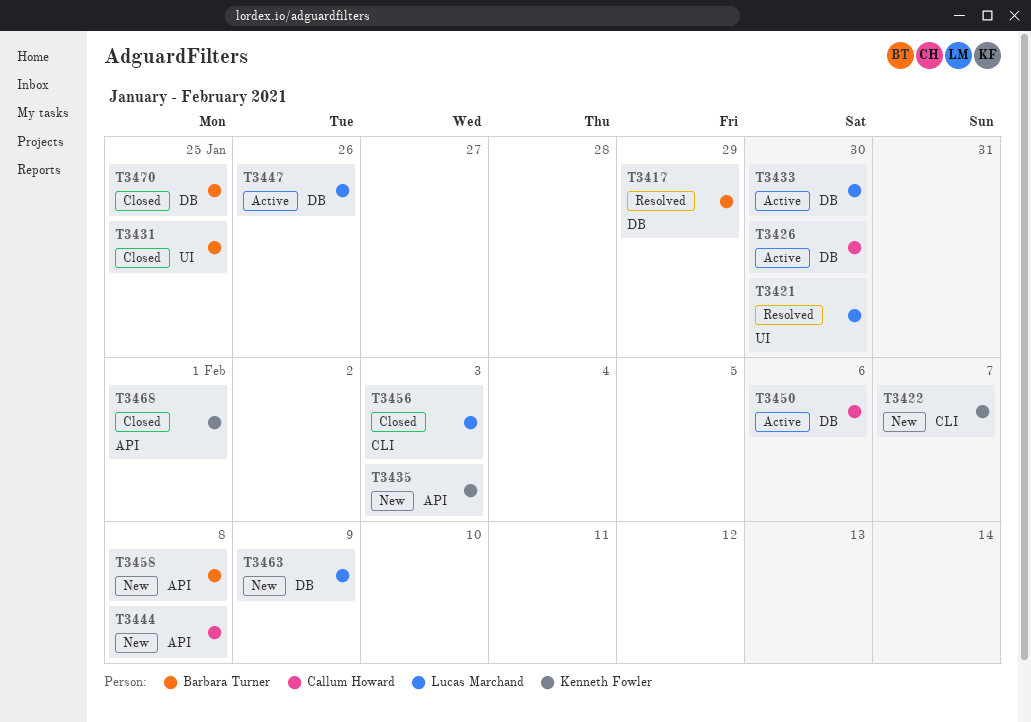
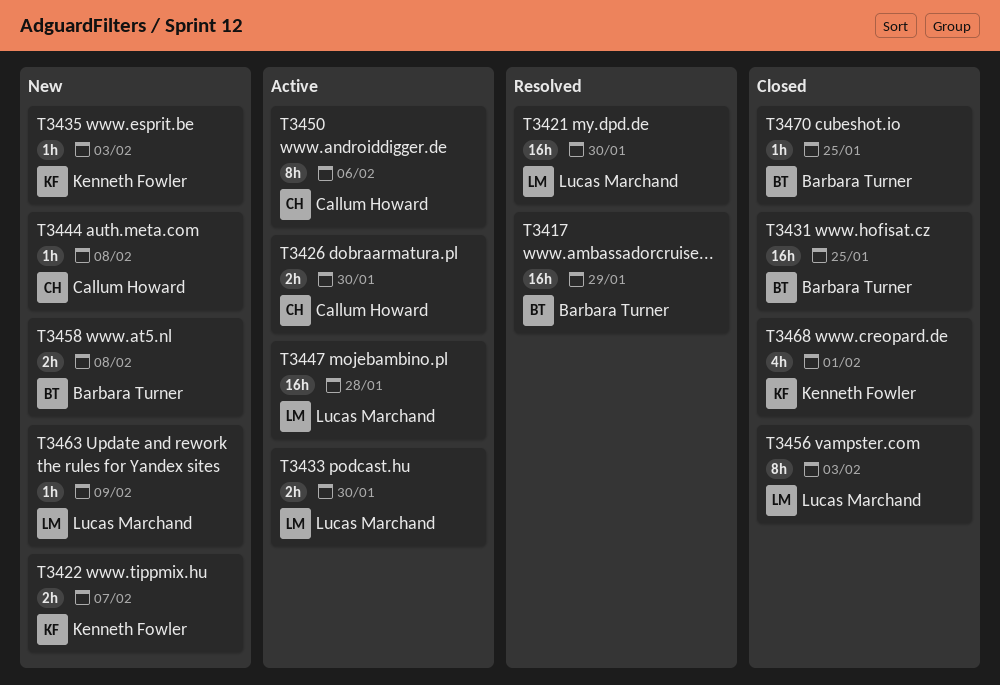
T3447, due: Jan 26 -> Jan 28

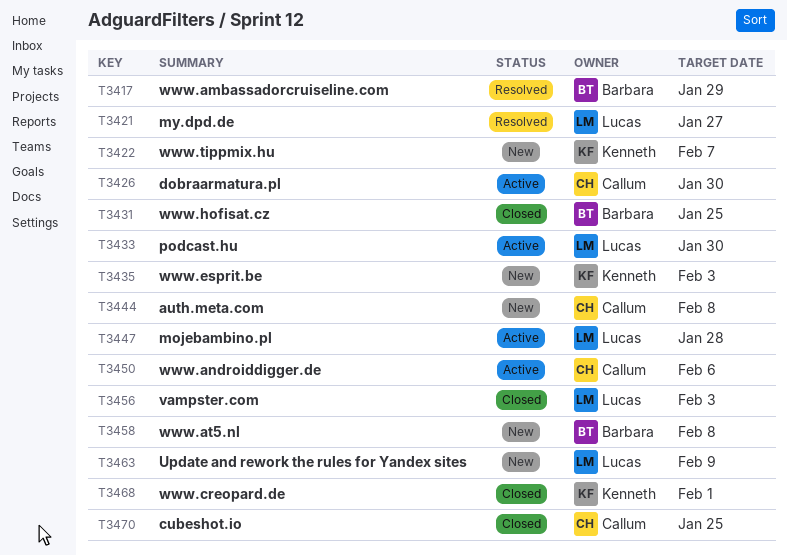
T3421, due: Jan 30 -> Jan 27
T3470, owner: Barbara Turner -> Callum Howard

